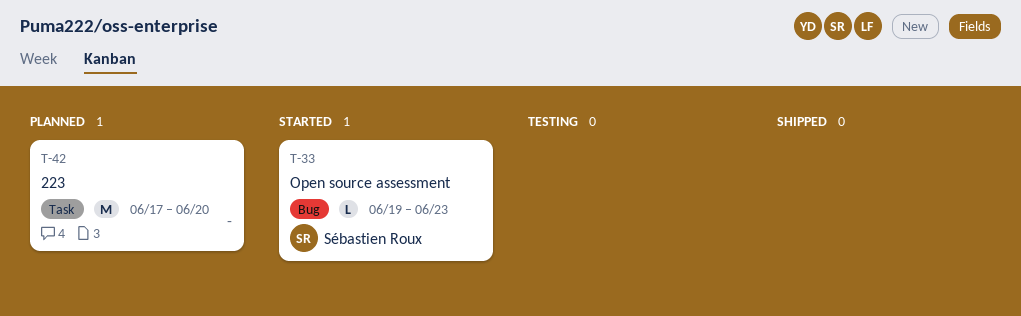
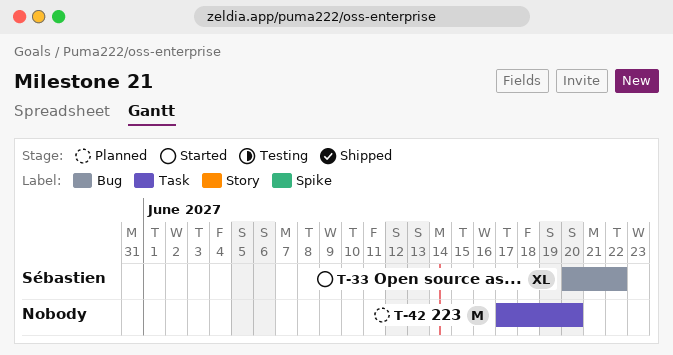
T-33, estimate: L -> XL
T-33, start: Jun 19 -> Jun 20
T-33, due: Jun 23 -> Jun 22

